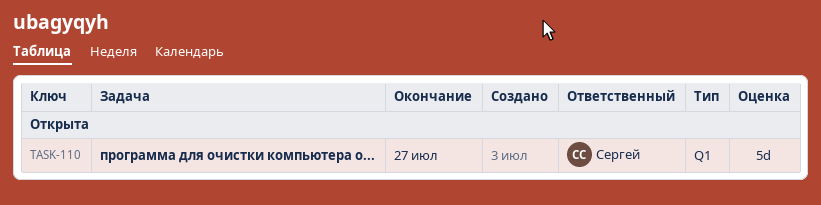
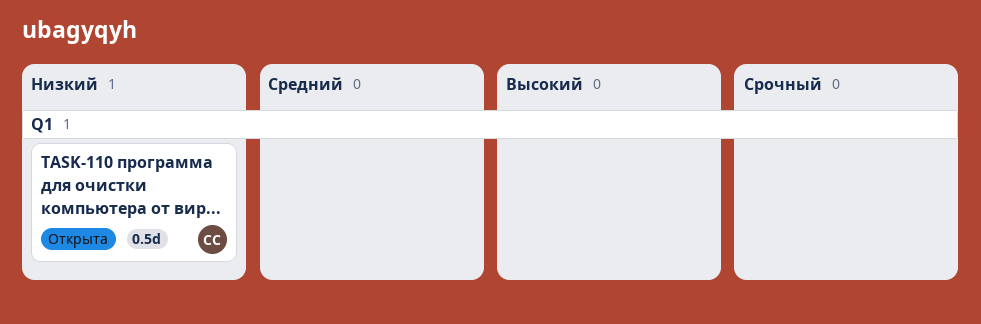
TASK-110, estimate: 5d -> 0.5d

